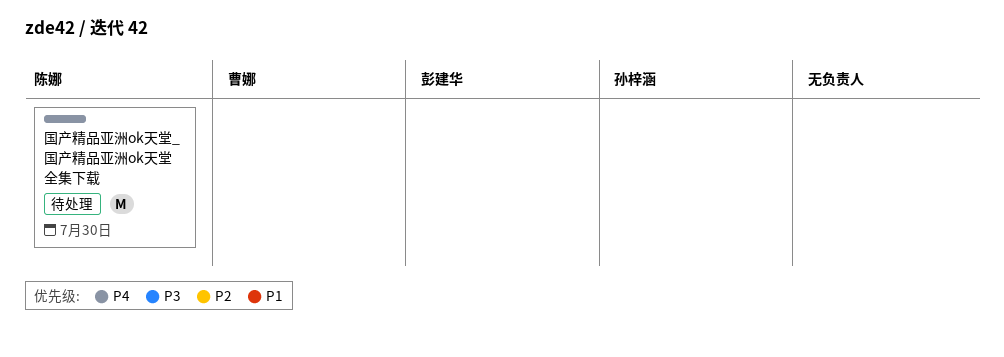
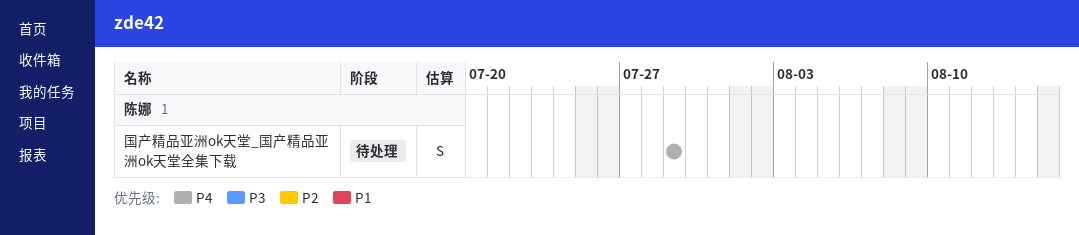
国产精品亚洲ok天堂_国产精品亚洲ok天堂全集下载, estimate: M -> S
国产精品亚洲ok天堂_国产精品亚洲ok天堂全集下载, due: Jul 30 -> Jul 29

